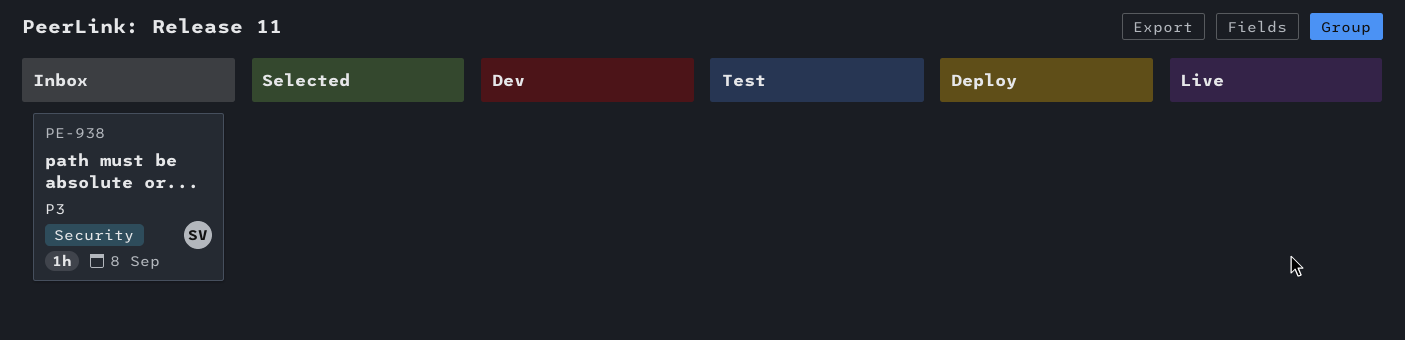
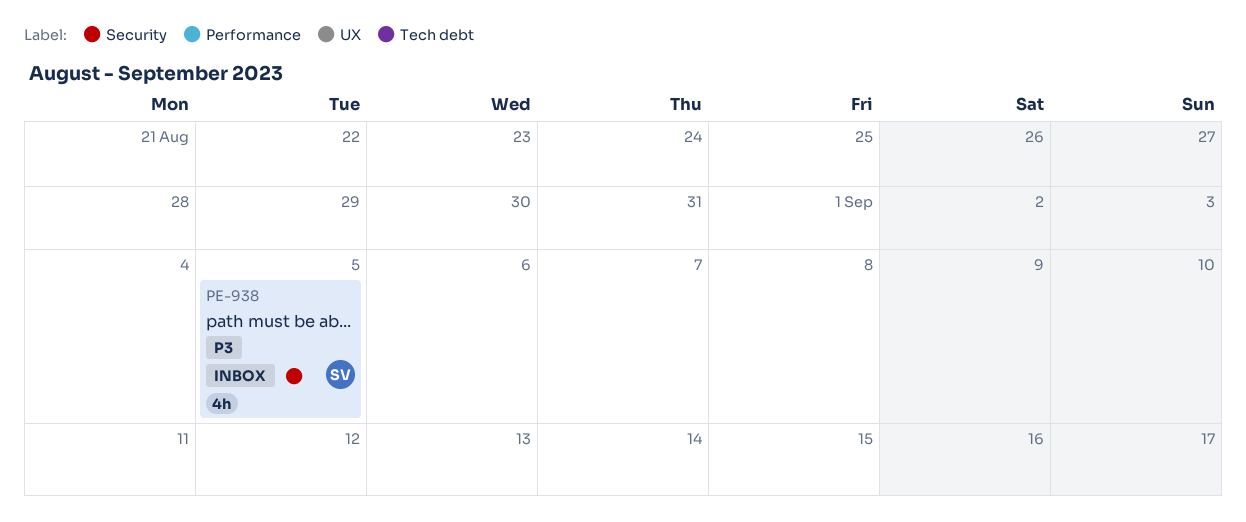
PE-938, estimate: 1h -> 4h
PE-938, due: Sep 8 -> Sep 5

